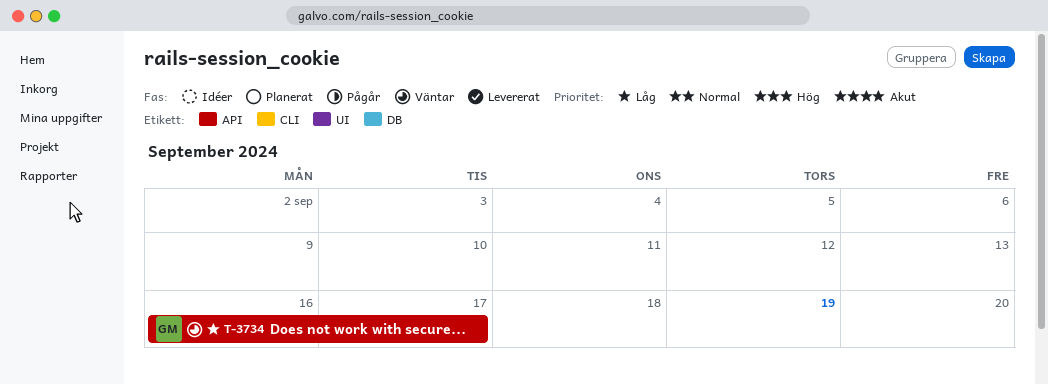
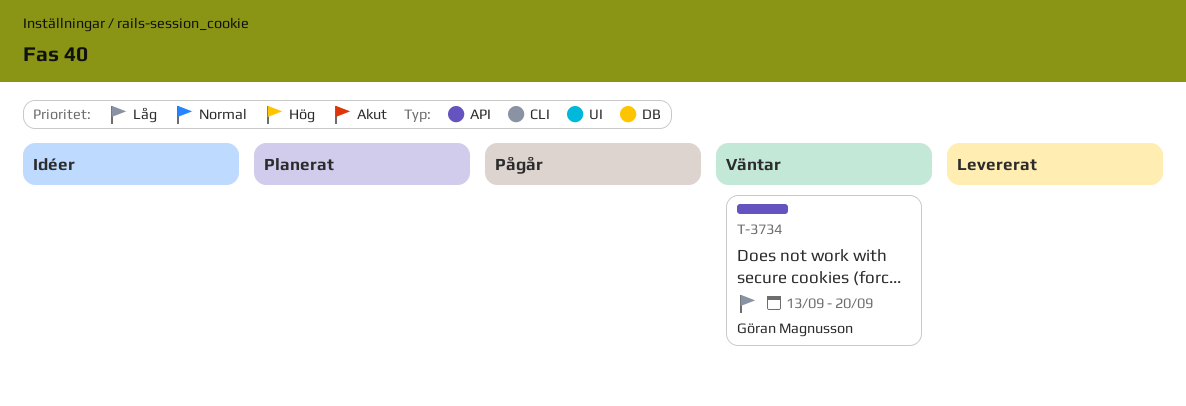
T-3734, start: Sep 16 -> Sep 13
T-3734, due: Sep 17 -> Sep 20

